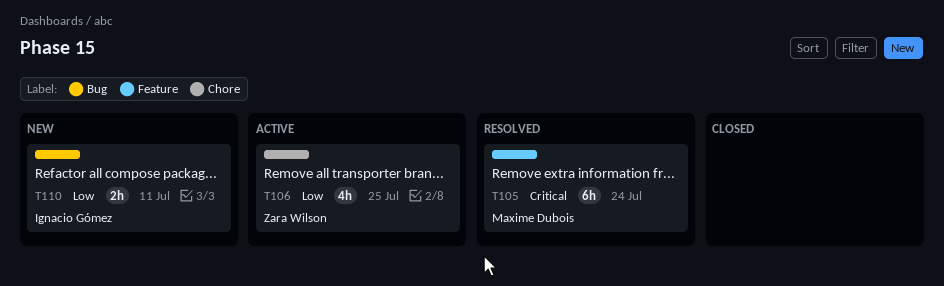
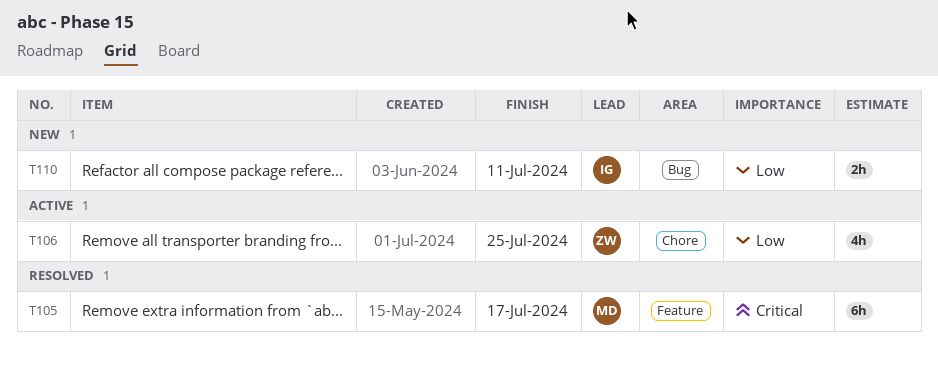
T105, due: Jul 24 -> Jul 17

